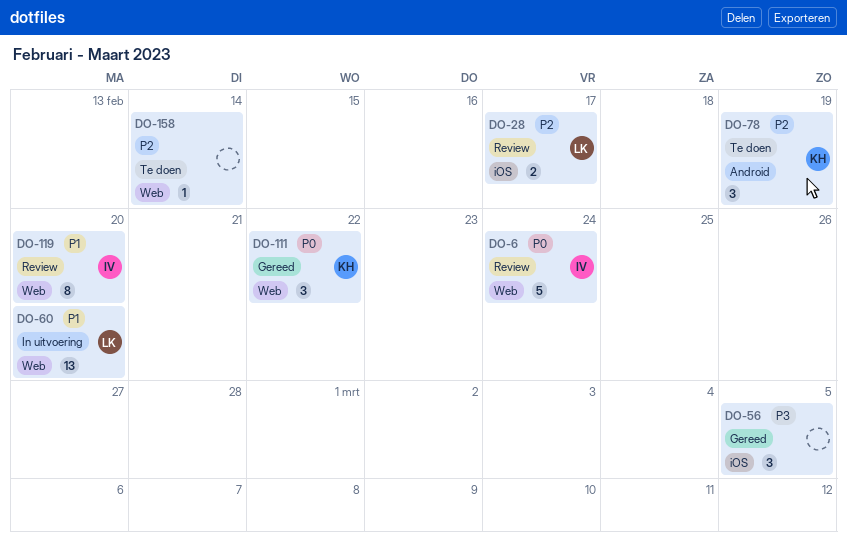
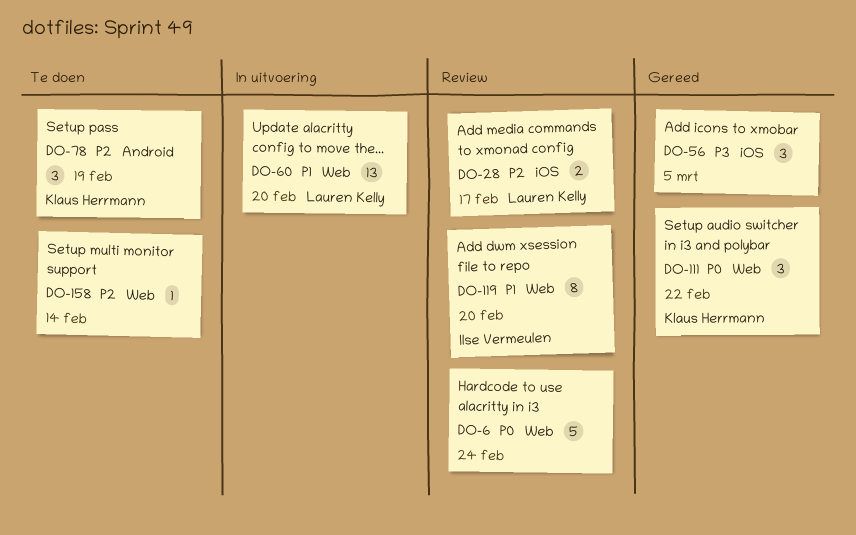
DO-6, owner: Ilse Vermeulen -> none

